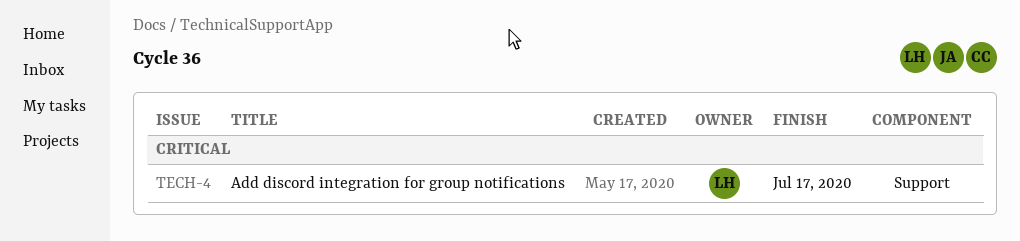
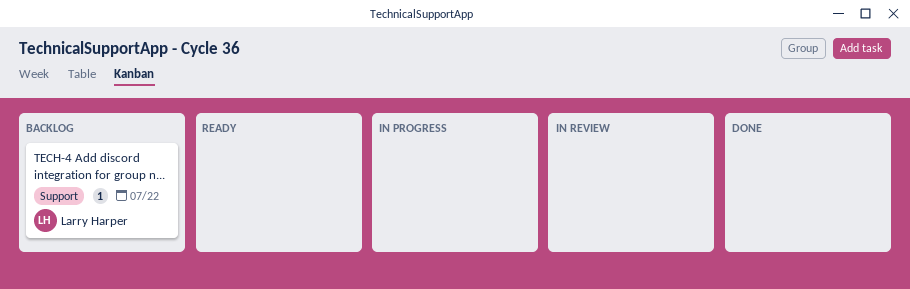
TECH-4, due: Jul 17 -> Jul 22

